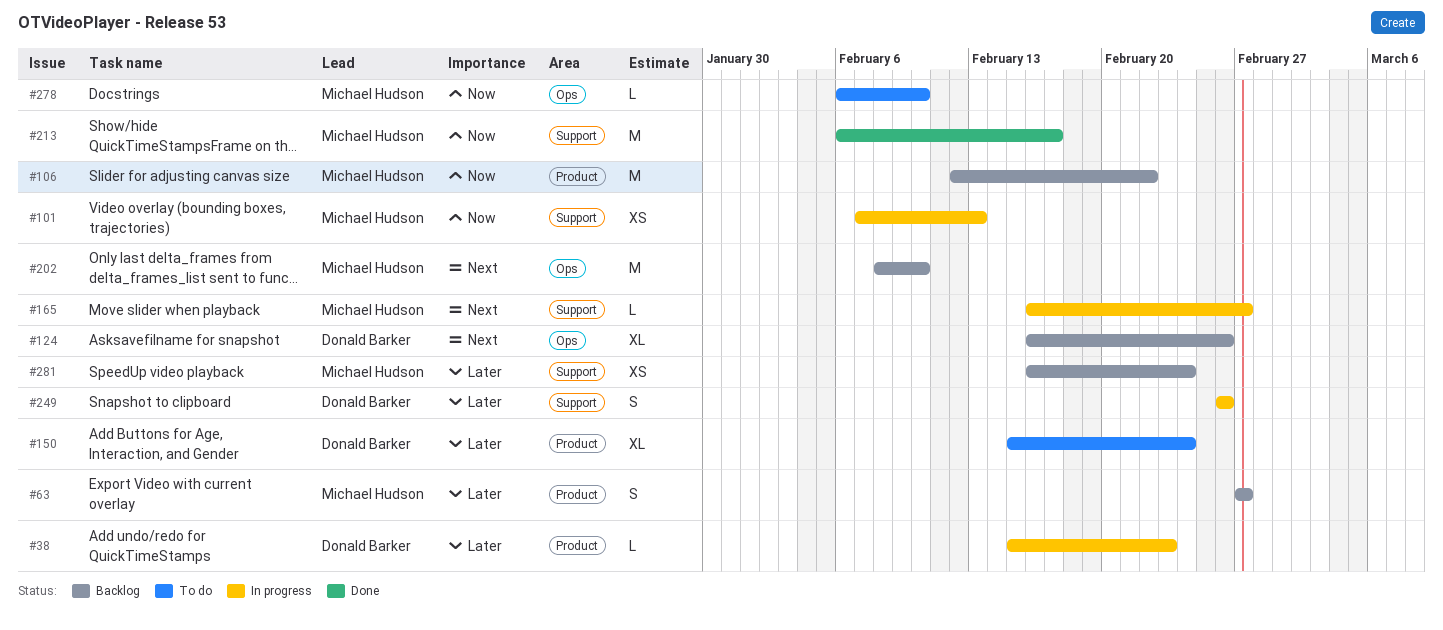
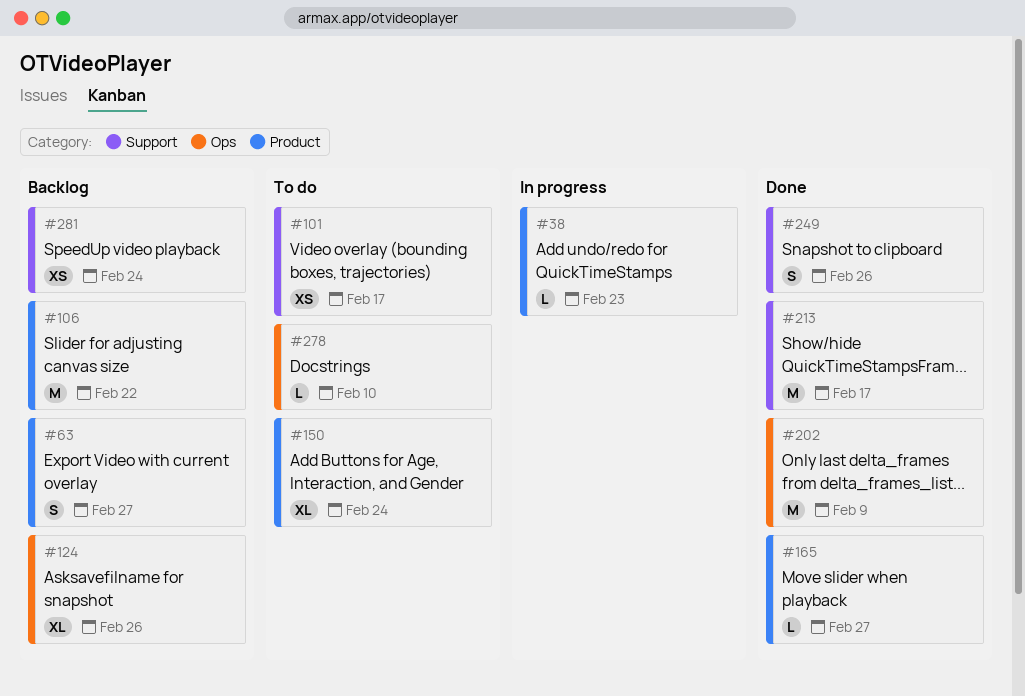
#101, status: In progress -> To do
#101, due: Feb 13 -> Feb 17
#165, status: In progress -> Done
#165, label: Support -> Product
#202, status: Backlog -> Done
#202, due: Feb 10 -> Feb 9
#249, status: In progress -> Done

